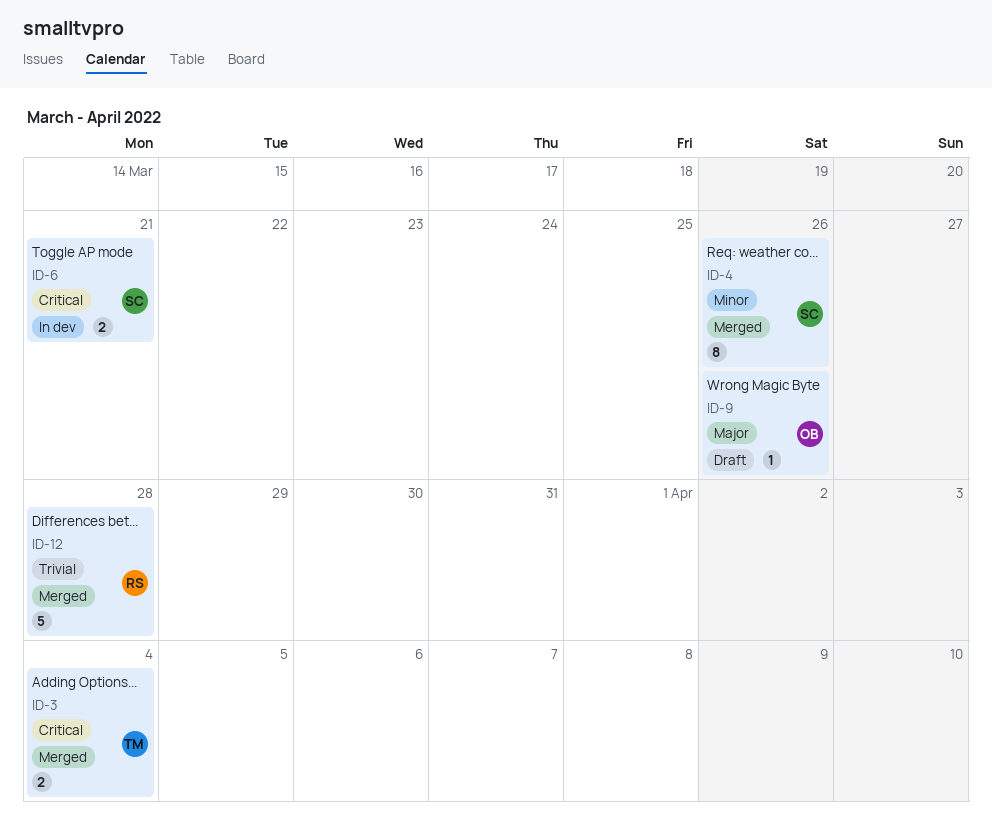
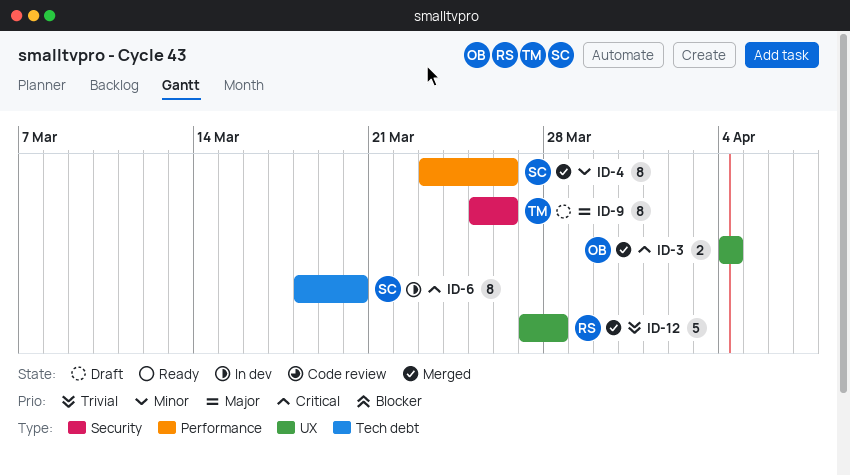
ID-3, owner: TM -> OB
ID-6, estimate: 2 -> 8
ID-6, due: Mar 21 -> Mar 20
ID-9, owner: OB -> TM
ID-9, estimate: 1 -> 8

